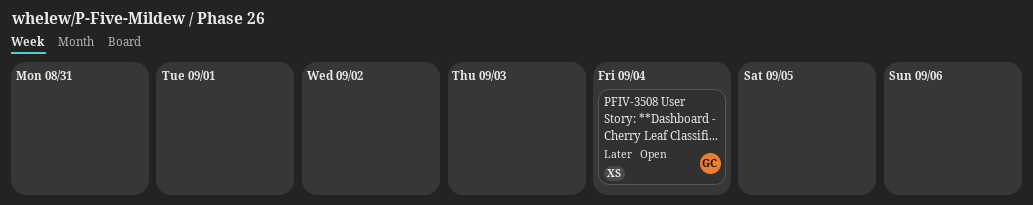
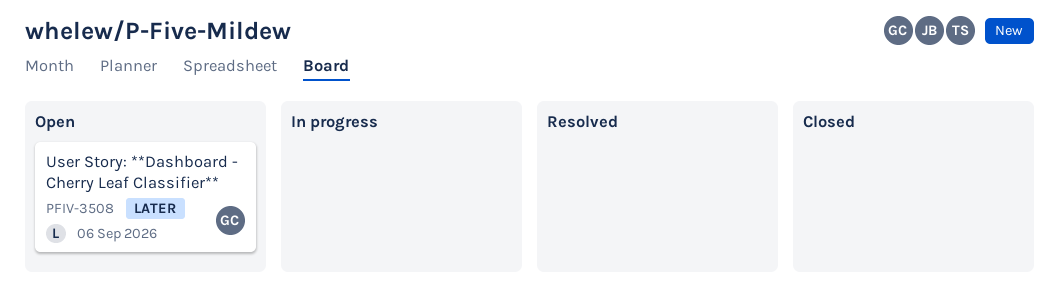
PFIV-3508, estimate: XS -> L
PFIV-3508, due: Sep 4 -> Sep 6

